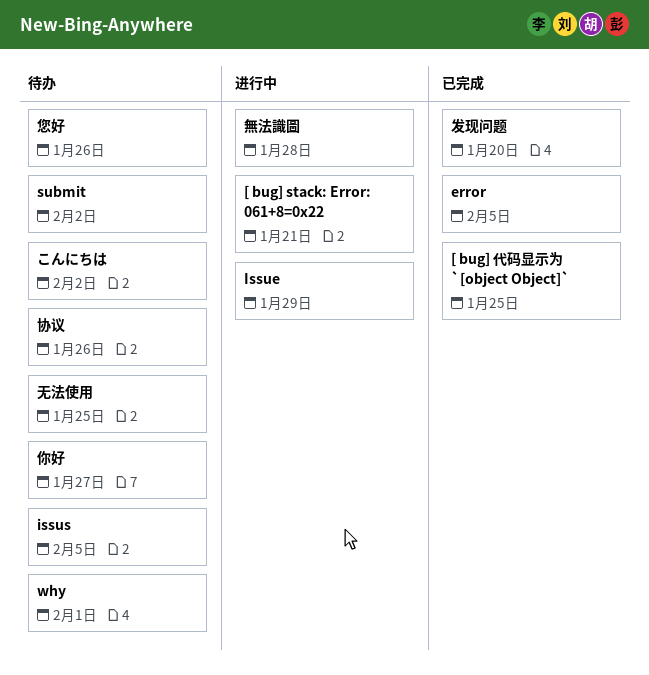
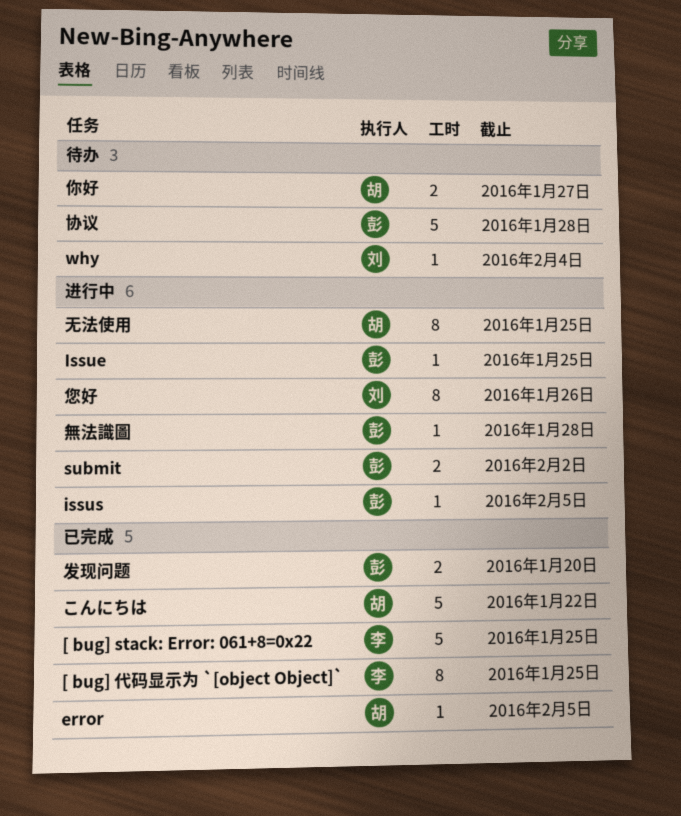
[ bug] stack: Error: 061+8=0x22, status: 进行中 -> 已完成
[ bug] stack: Error: 061+8=0x22, due: Jan 21 -> Jan 25
Issue, due: Jan 29 -> Jan 25
issus, status: 待办 -> 进行中
submit, status: 待办 -> 进行中
why, due: Feb 1 -> Feb 4
こんにちは, status: 待办 -> 已完成
こんにちは, due: Feb 2 -> Jan 22
协议, due: Jan 26 -> Jan 28
您好, status: 待办 -> 进行中
无法使用, status: 待办 -> 进行中

